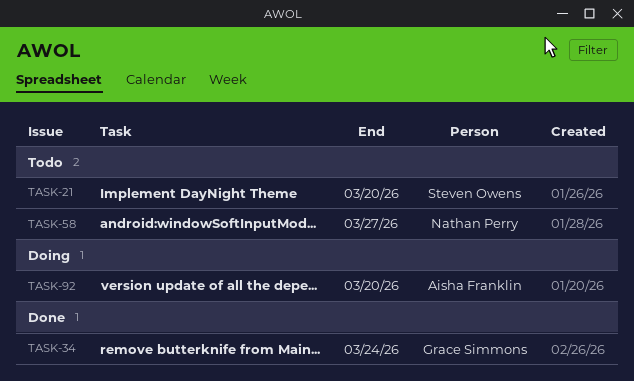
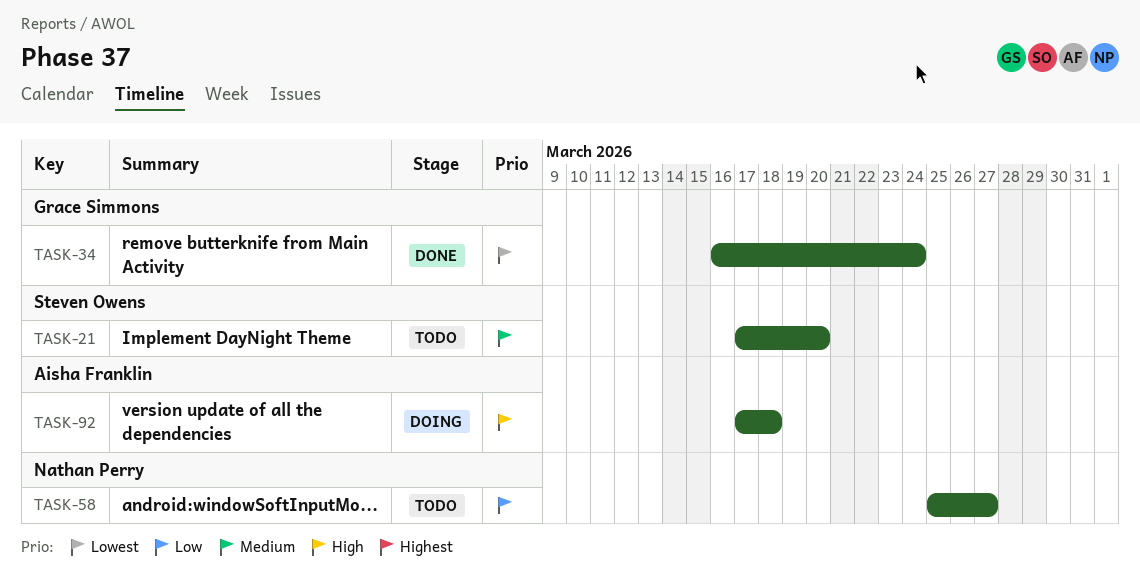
TASK-92, due: Mar 20 -> Mar 18

